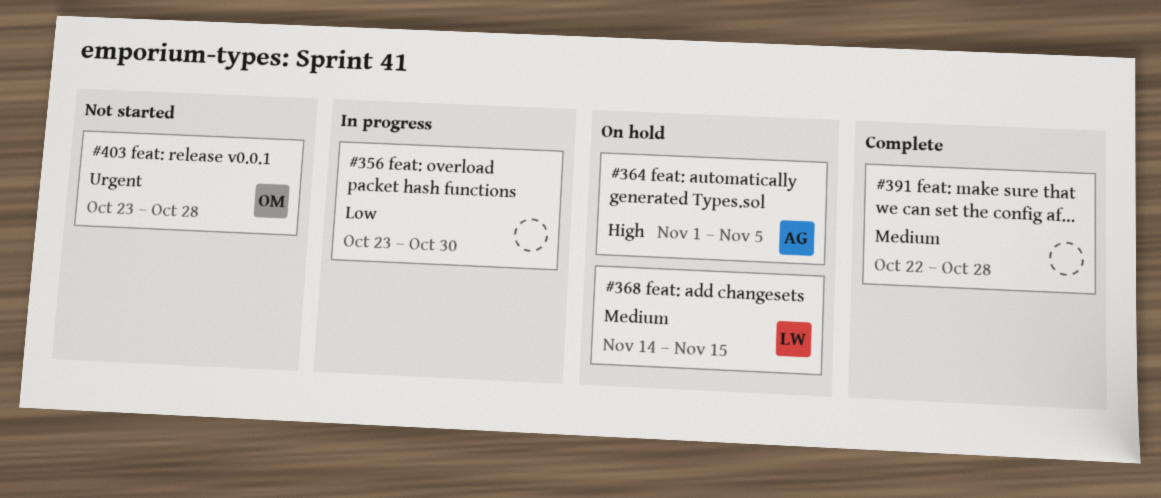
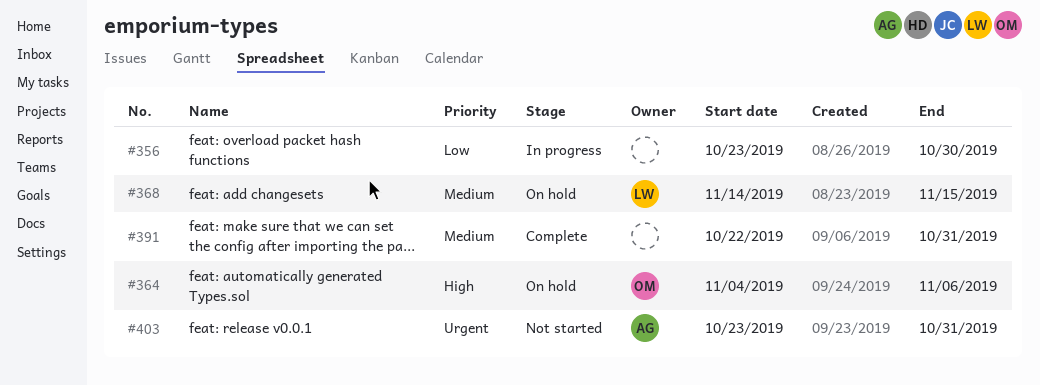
#364, owner: AG -> OM
#364, start: Nov 1 -> Nov 4
#364, due: Nov 5 -> Nov 6
#391, due: Oct 28 -> Oct 31
#403, owner: OM -> AG
#403, due: Oct 28 -> Oct 31

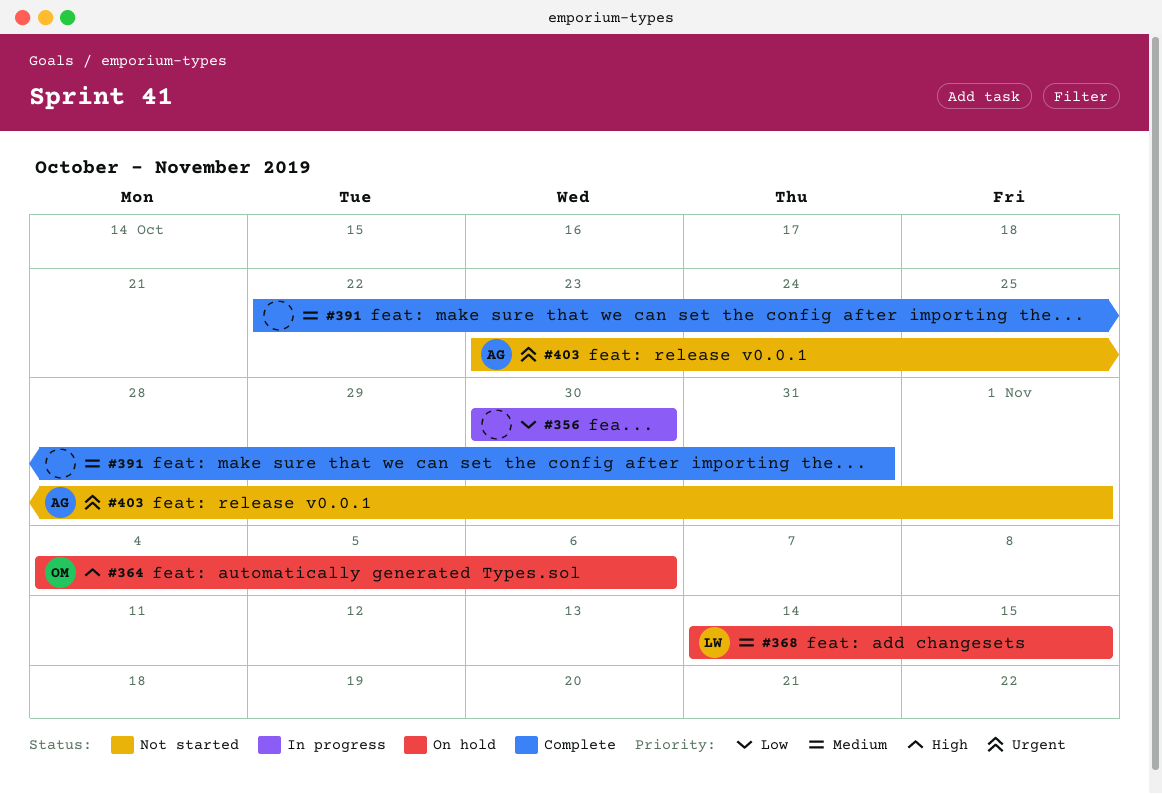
#356, start: Oct 23 -> Oct 30
#403, due: Oct 31 -> Nov 1

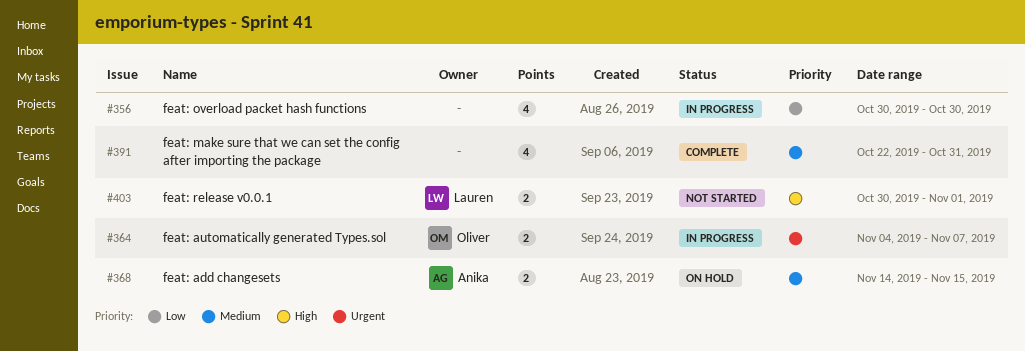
#364, status: On hold -> In progress
#364, priority: High -> Urgent
#364, due: Nov 6 -> Nov 7
#368, owner: Lauren -> Anika
#403, owner: Anika -> Lauren
#403, priority: Urgent -> High
#403, start: Oct 23 -> Oct 30

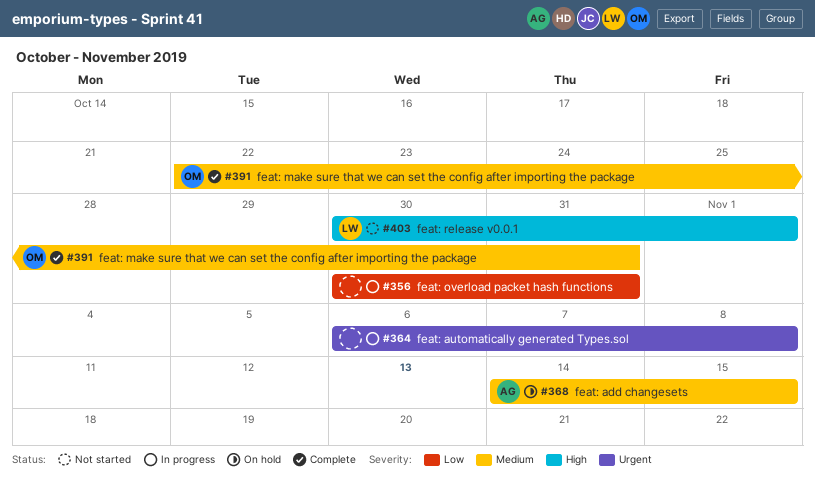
#356, due: Oct 30 -> Oct 31
#364, owner: Oliver -> none
#364, start: Nov 4 -> Nov 6
#364, due: Nov 7 -> Nov 8
#391, owner: none -> Oliver

